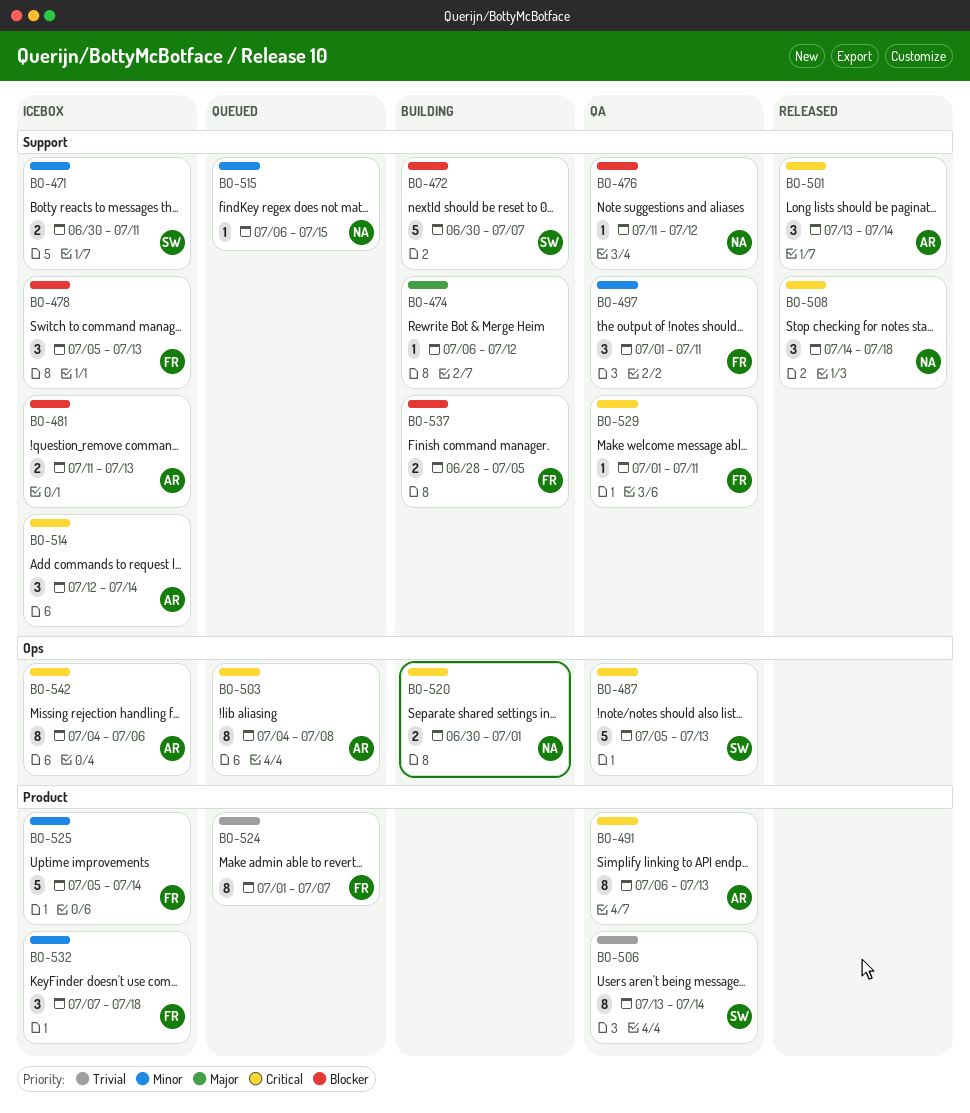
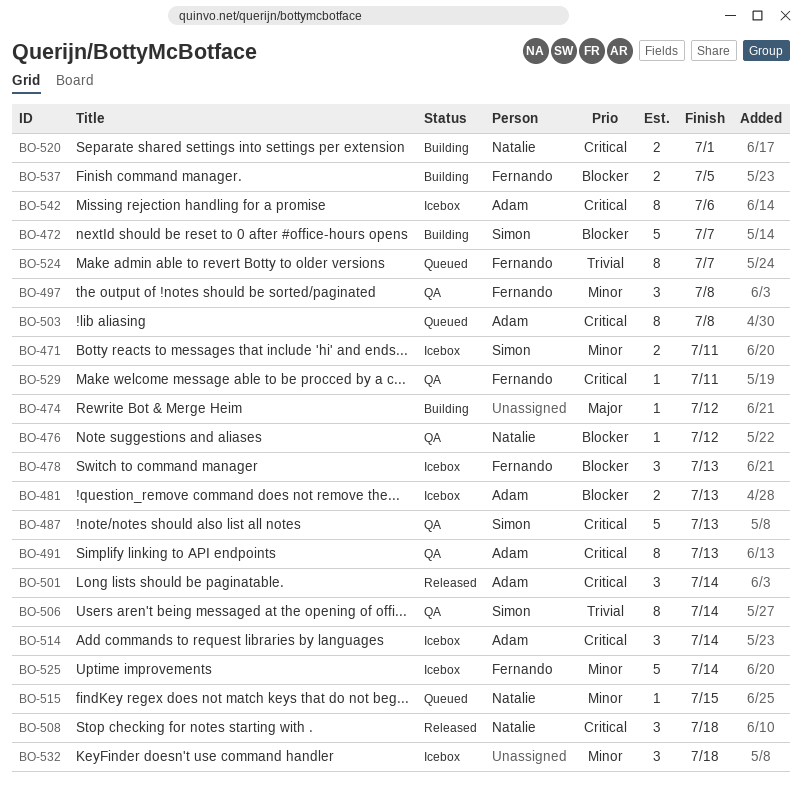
BO-497, due: Jul 11 -> Jul 8
BO-532, owner: Fernando -> none

